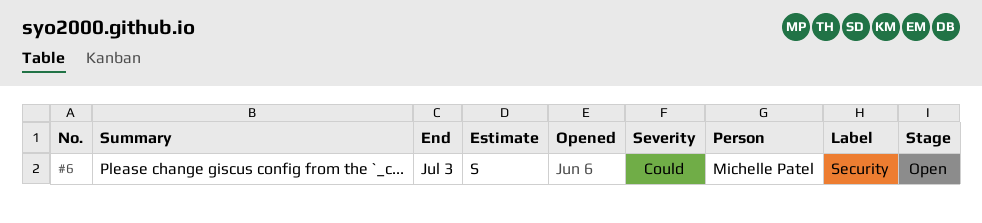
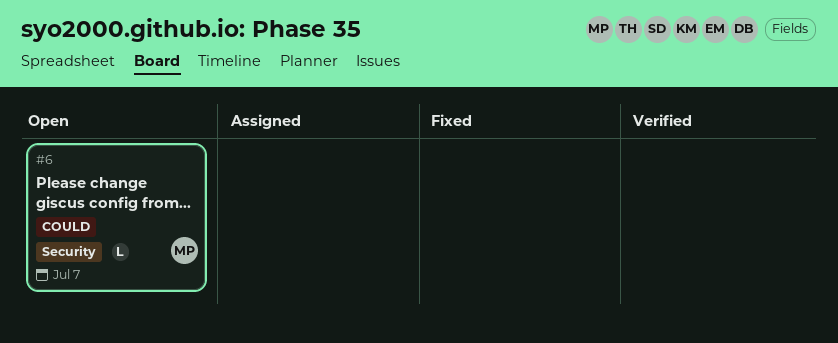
#6, estimate: S -> L
#6, due: Jul 3 -> Jul 7

